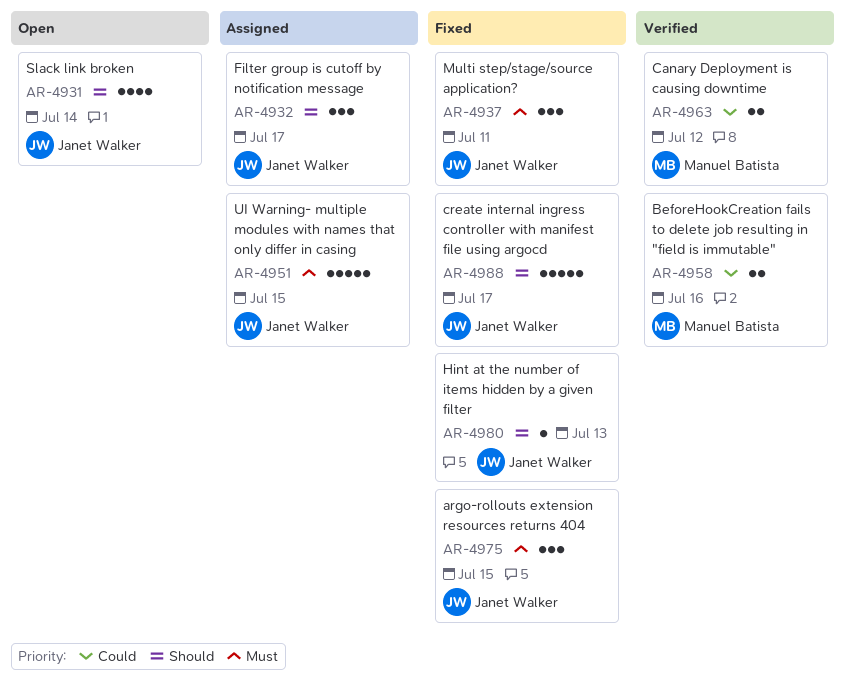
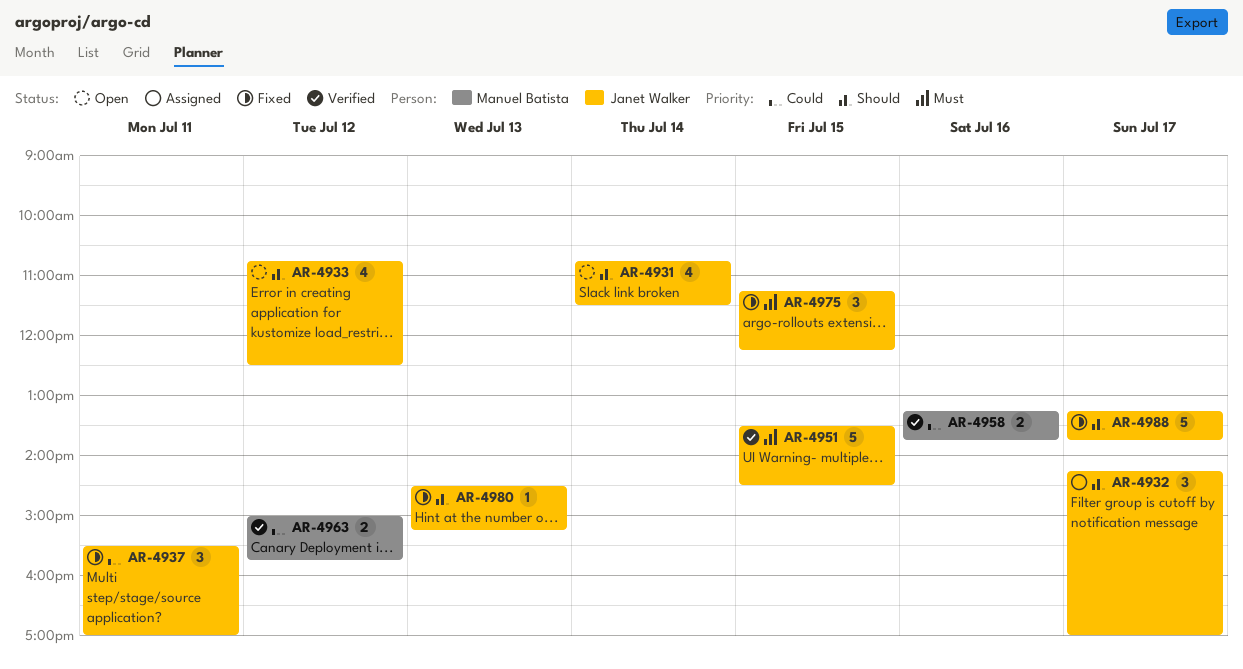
AR-4933: none -> present
AR-4937, priority: Must -> Could
AR-4951, status: Assigned -> Verified

